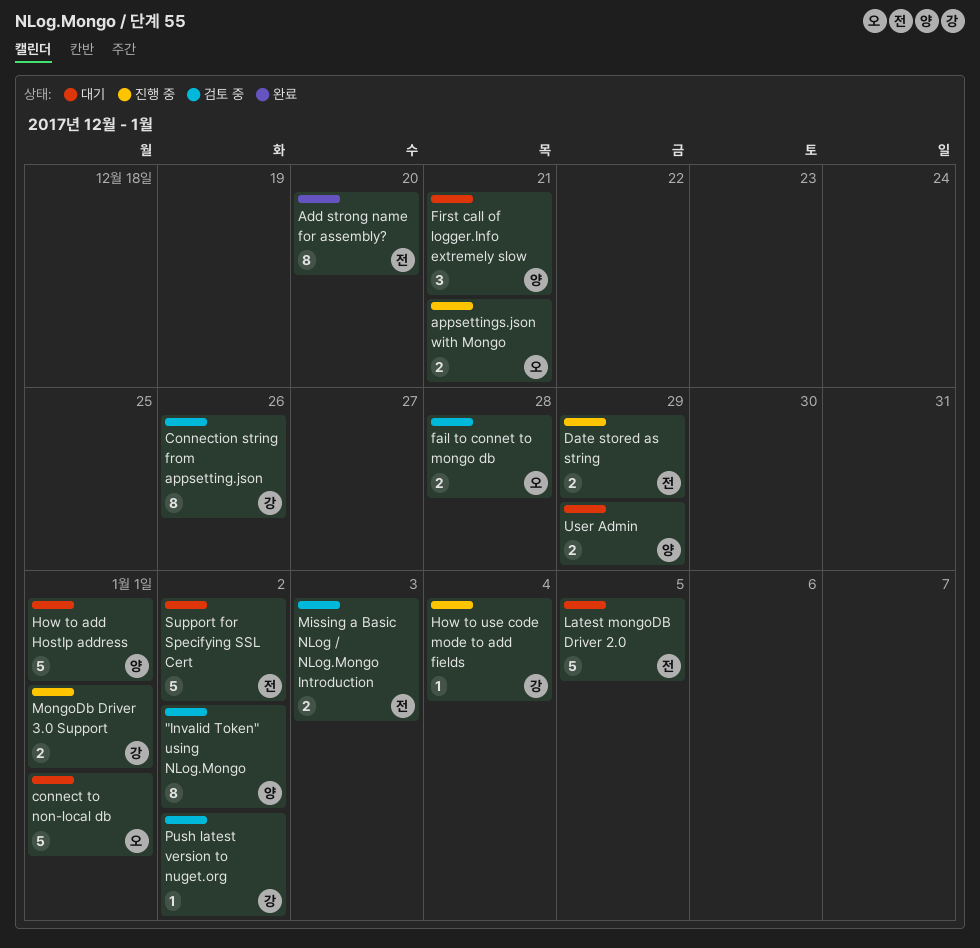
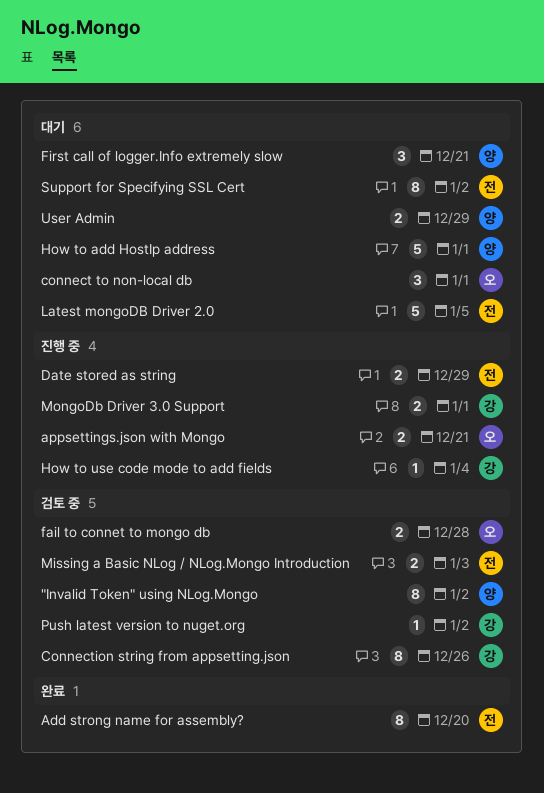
connect to non-local db, estimate: 5 -> 3
Support for Specifying SSL Cert, estimate: 5 -> 8

